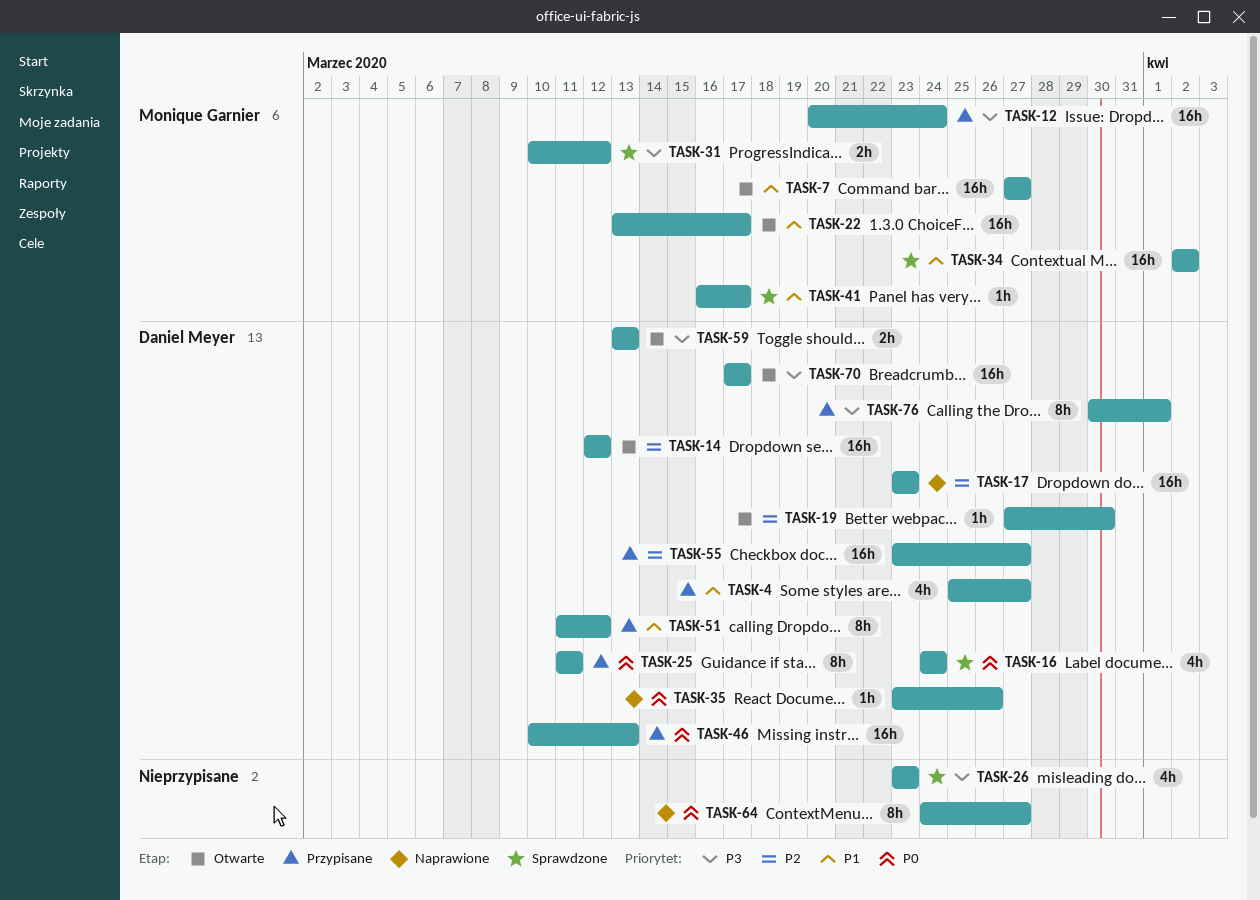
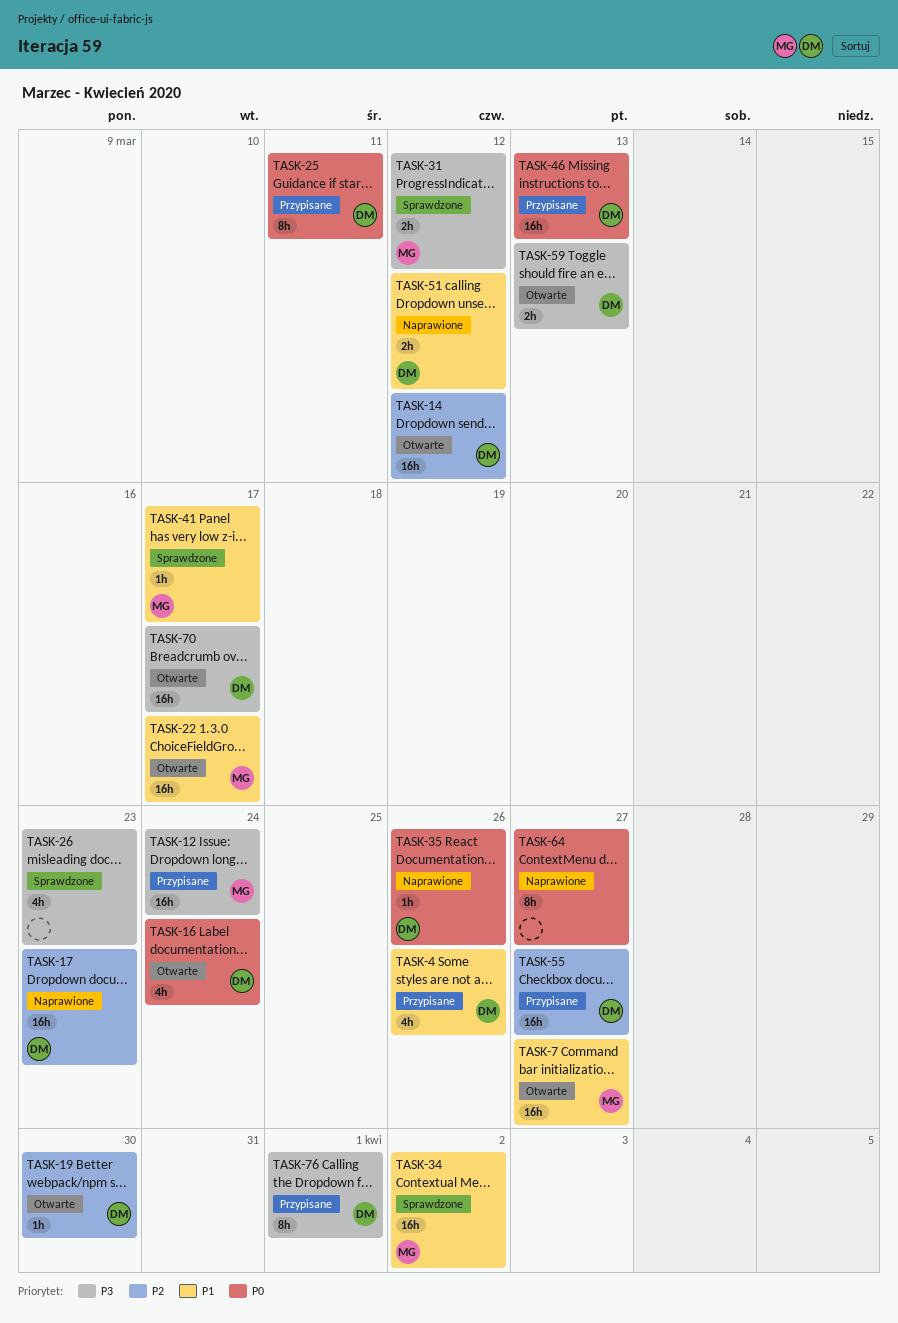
TASK-4, due: Mar 27 -> Mar 26
TASK-16, status: Sprawdzone -> Otwarte
TASK-51, status: Przypisane -> Naprawione
TASK-51, estimate: 8h -> 2h

